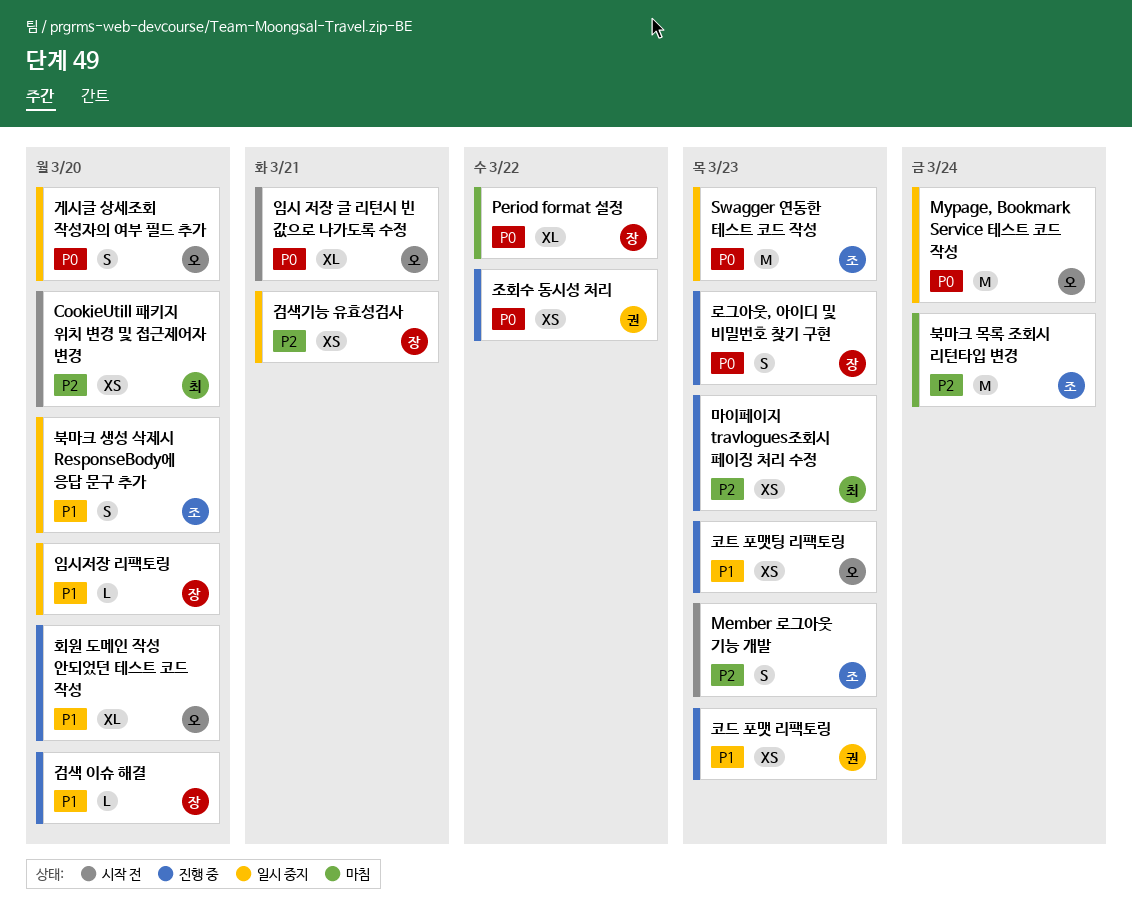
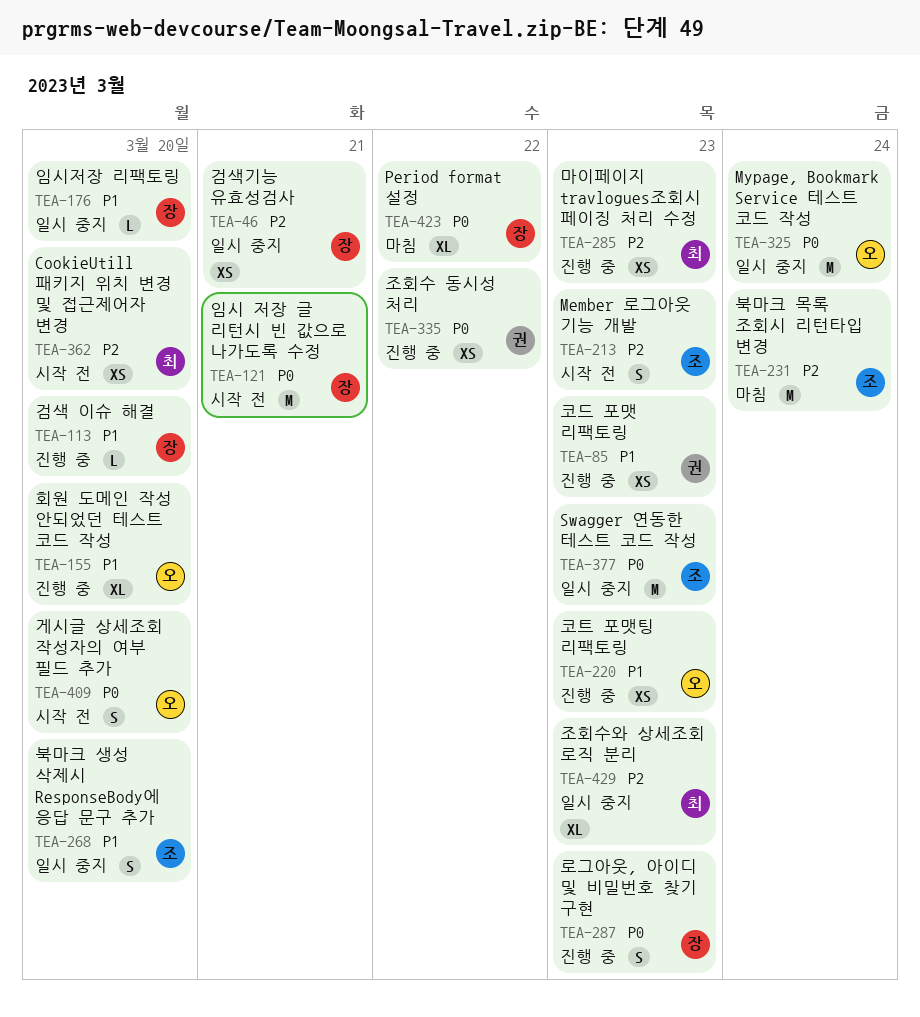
게시글 상세조회 작성자의 여부 필드 추가, status: 일시 중지 -> 시작 전
임시 저장 글 리턴시 빈 값으로 나가도록 수정, owner: 오 -> 장
임시 저장 글 리턴시 빈 값으로 나가도록 수정, estimate: XL -> M
조회수와 상세조회 로직 분리: none -> present

